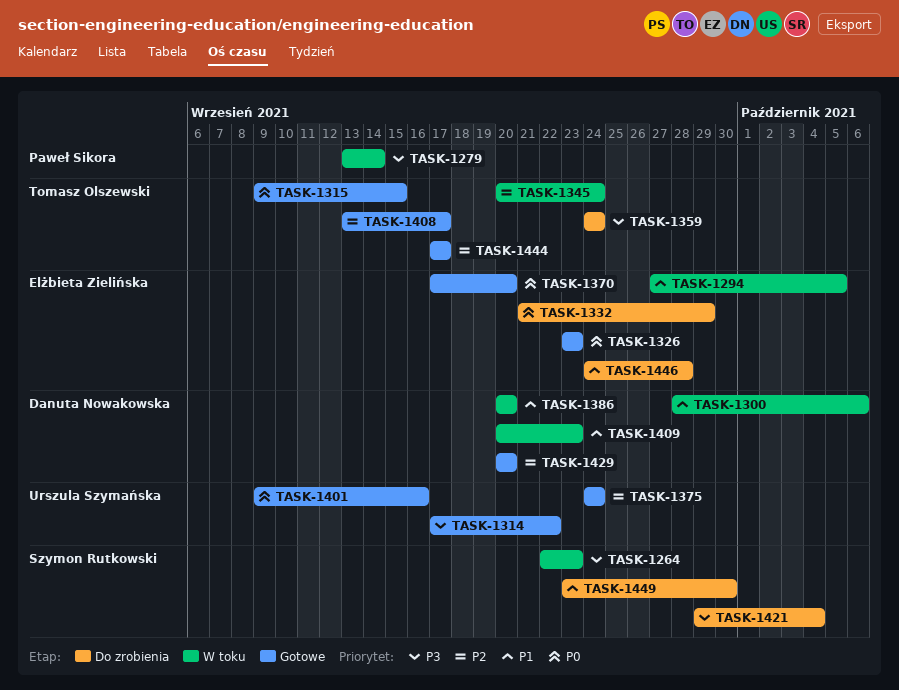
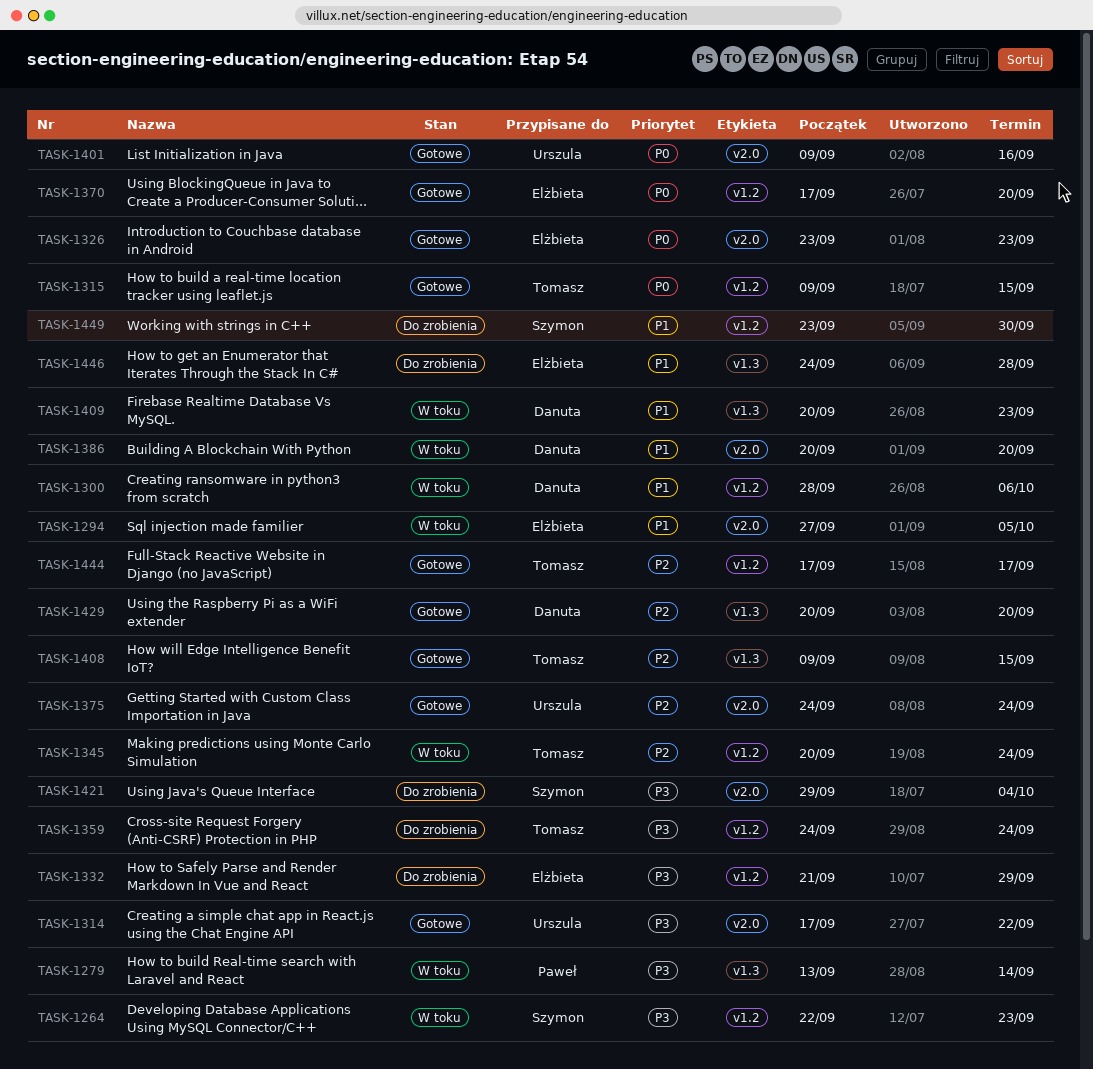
TASK-1332, priority: P0 -> P3
TASK-1408, start: Sep 13 -> Sep 9
TASK-1408, due: Sep 17 -> Sep 15

